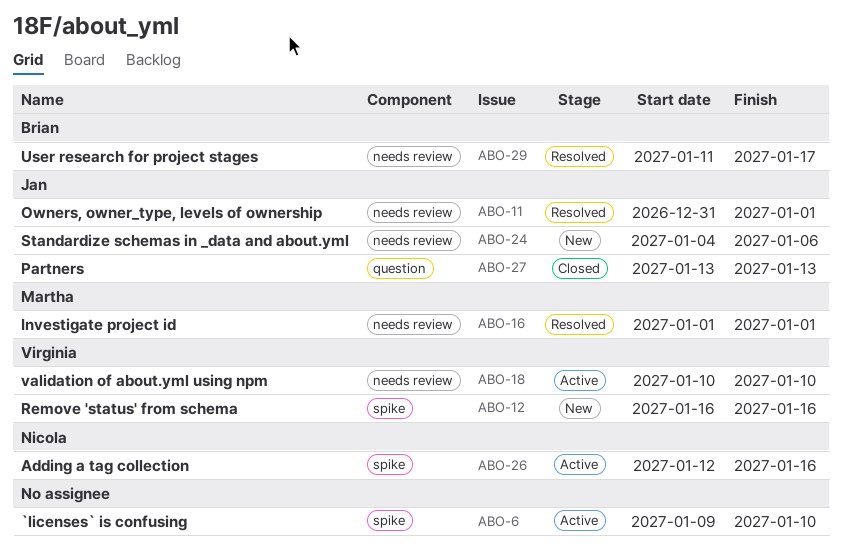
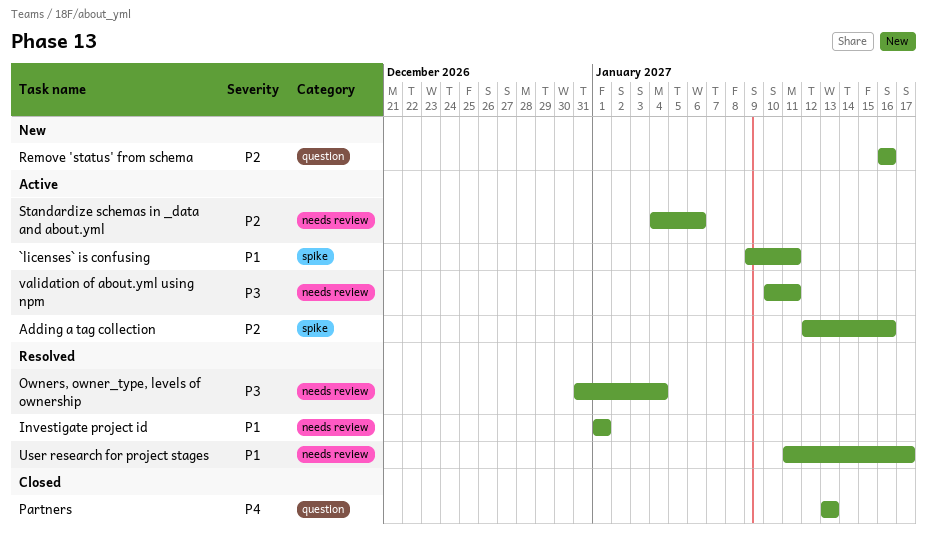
`licenses` is confusing, due: Jan 10 -> Jan 11
Owners, owner_type, levels of ownership, due: Jan 1 -> Jan 4
Remove 'status' from schema, label: spike -> question
Standardize schemas in _data and about.yml, status: New -> Active
validation of about.yml using npm, due: Jan 10 -> Jan 11

